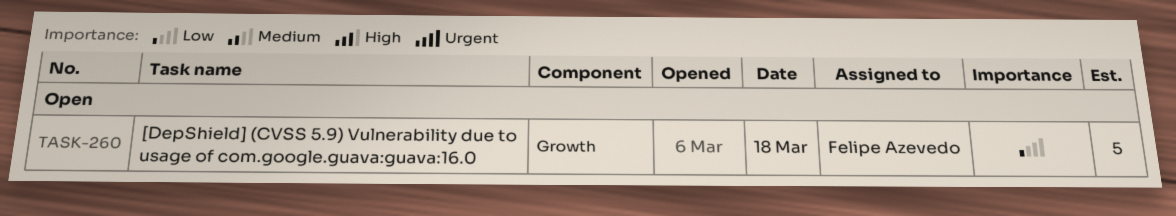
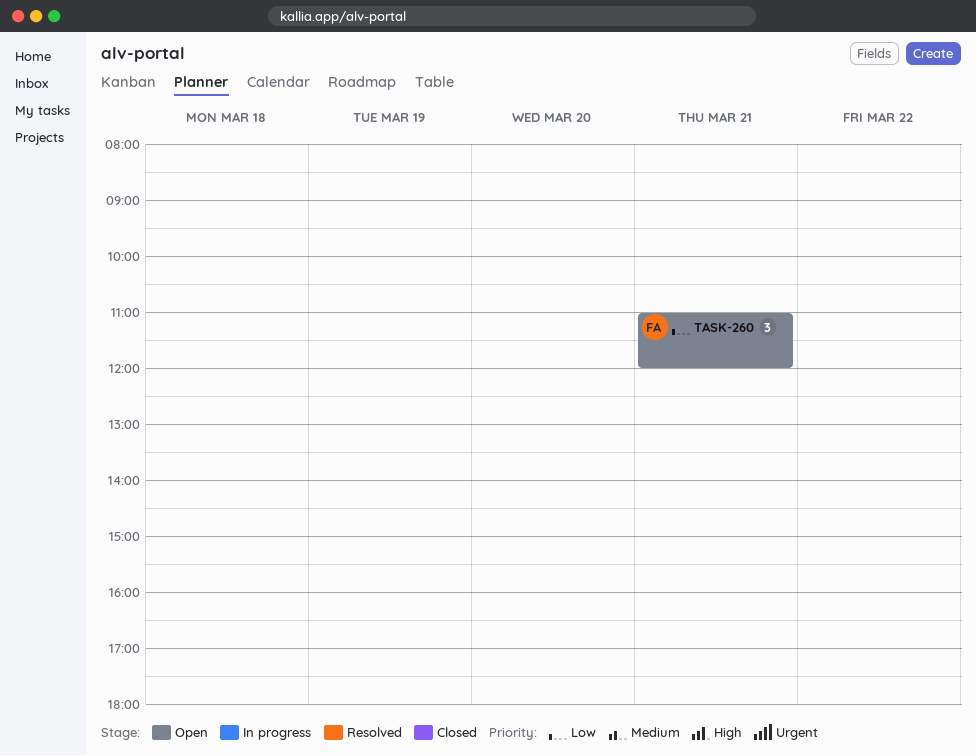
TASK-260, estimate: 5 -> 3
TASK-260, day: Mar 18 -> Mar 21

